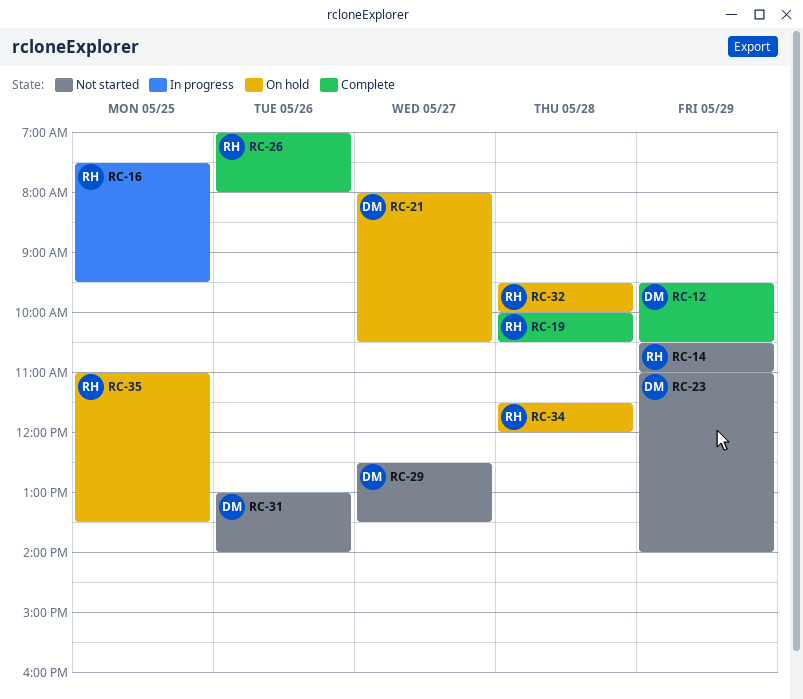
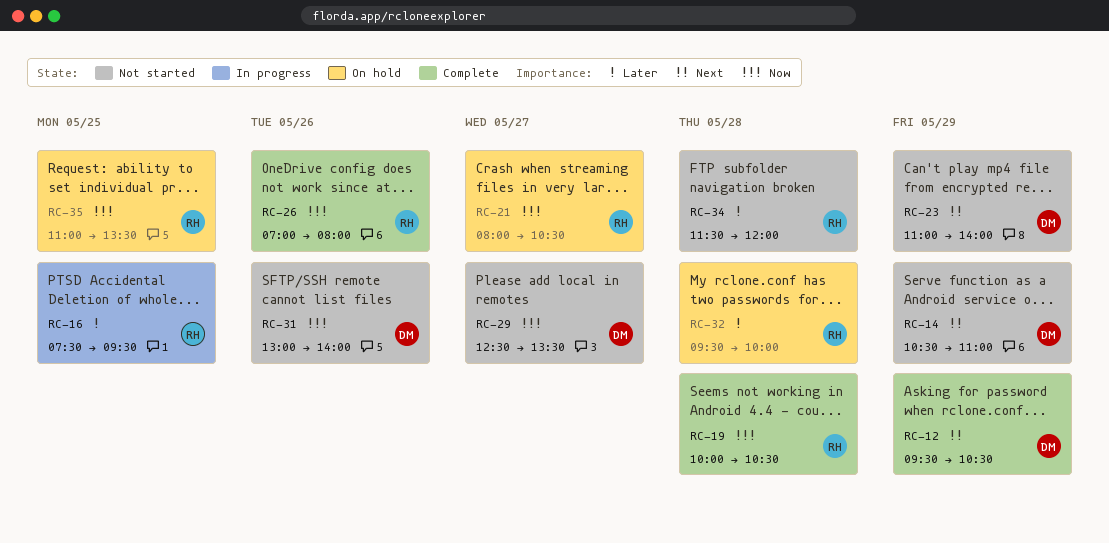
RC-14, owner: RH -> DM
RC-21, owner: DM -> RH
RC-34, status: On hold -> Not started

